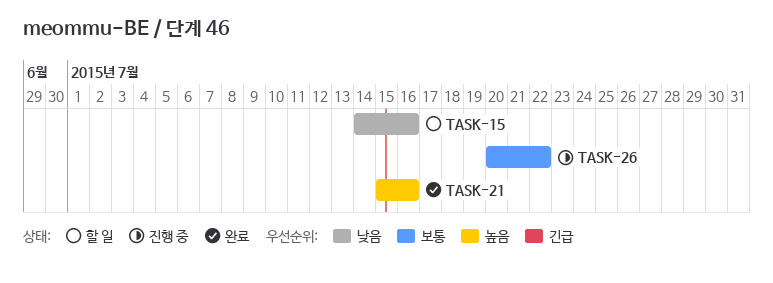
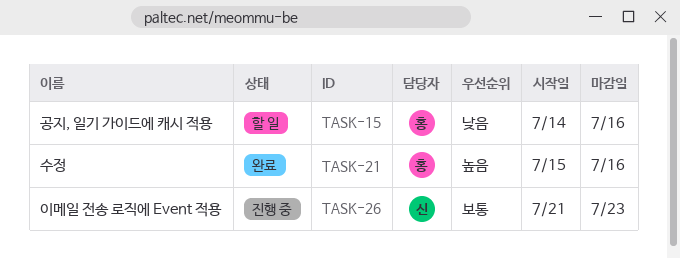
TASK-26, start: Jul 20 -> Jul 21
TASK-26, due: Jul 22 -> Jul 23

